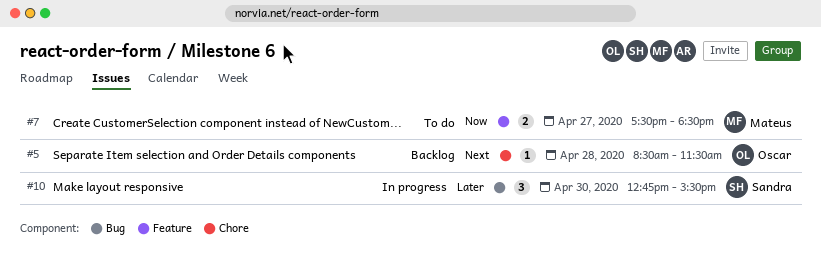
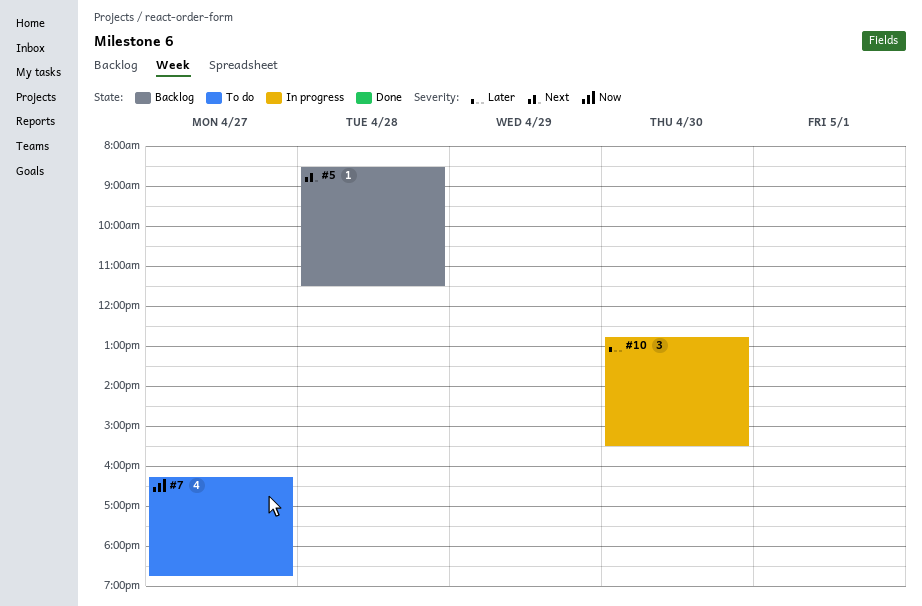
#7, estimate: 2 -> 4
#7, begins: 17:30 -> 16:15
#7, ends: 18:30 -> 18:45

